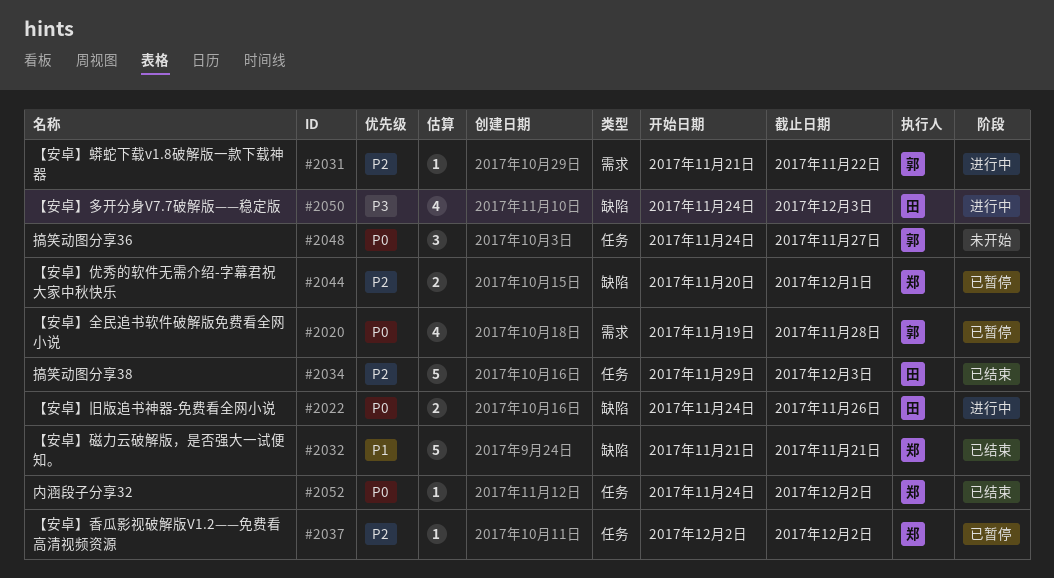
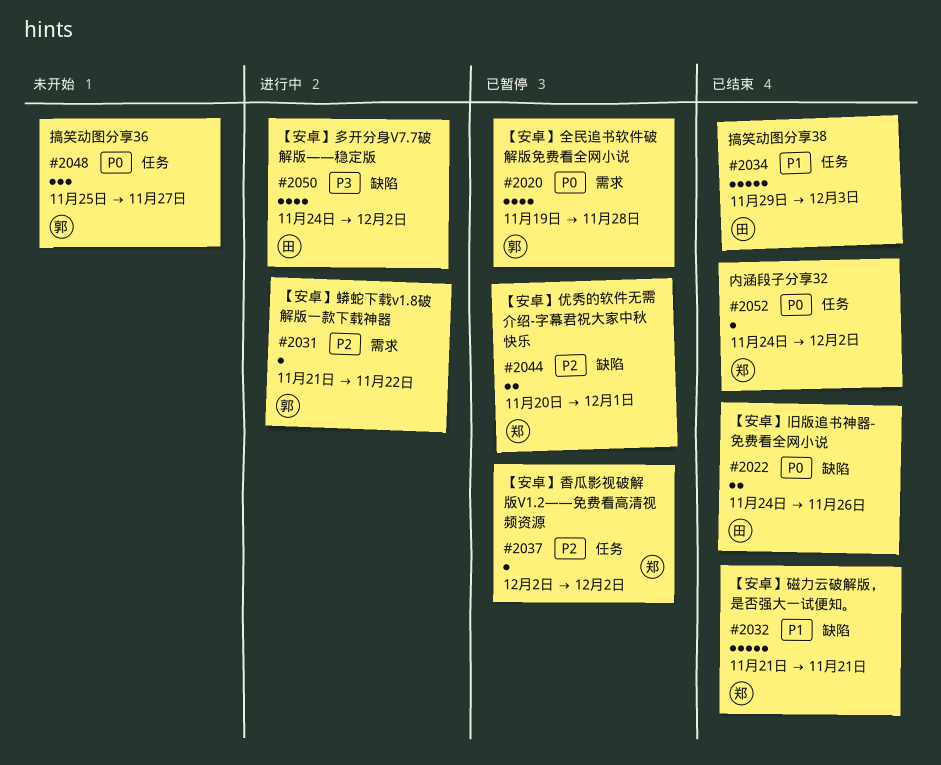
#2022, status: 进行中 -> 已结束
#2034, priority: P2 -> P1
#2048, start: Nov 24 -> Nov 25
#2050, due: Dec 3 -> Dec 2

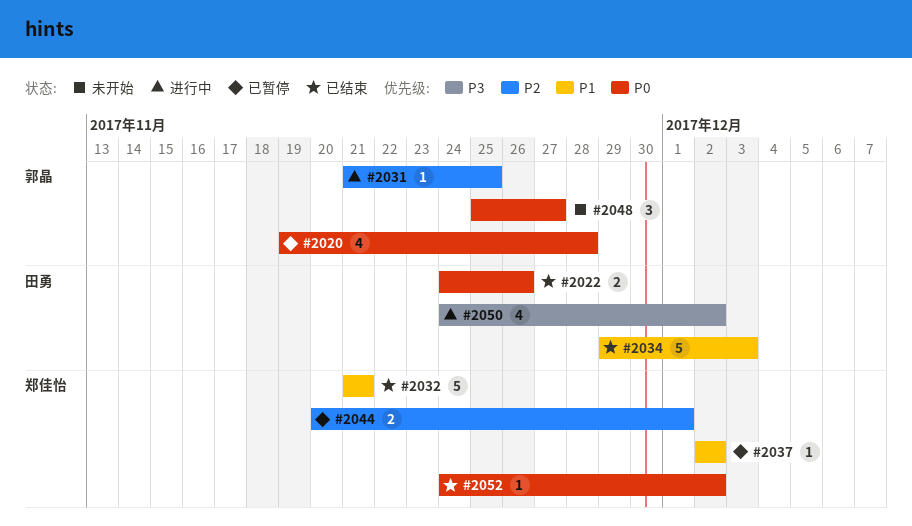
#2031, due: Nov 22 -> Nov 25
#2037, priority: P2 -> P1

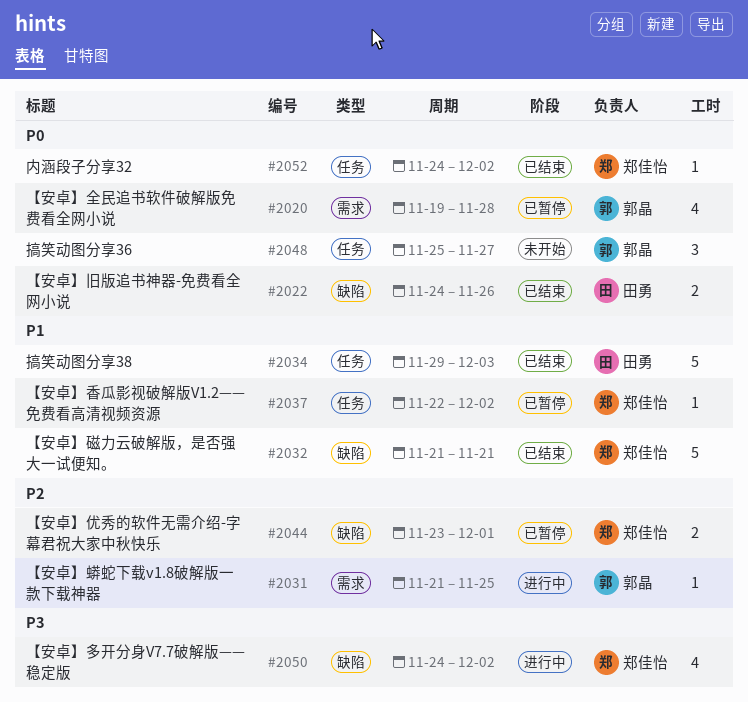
#2037, start: Dec 2 -> Nov 22
#2044, start: Nov 20 -> Nov 23
#2050, owner: 田勇 -> 郑佳怡

